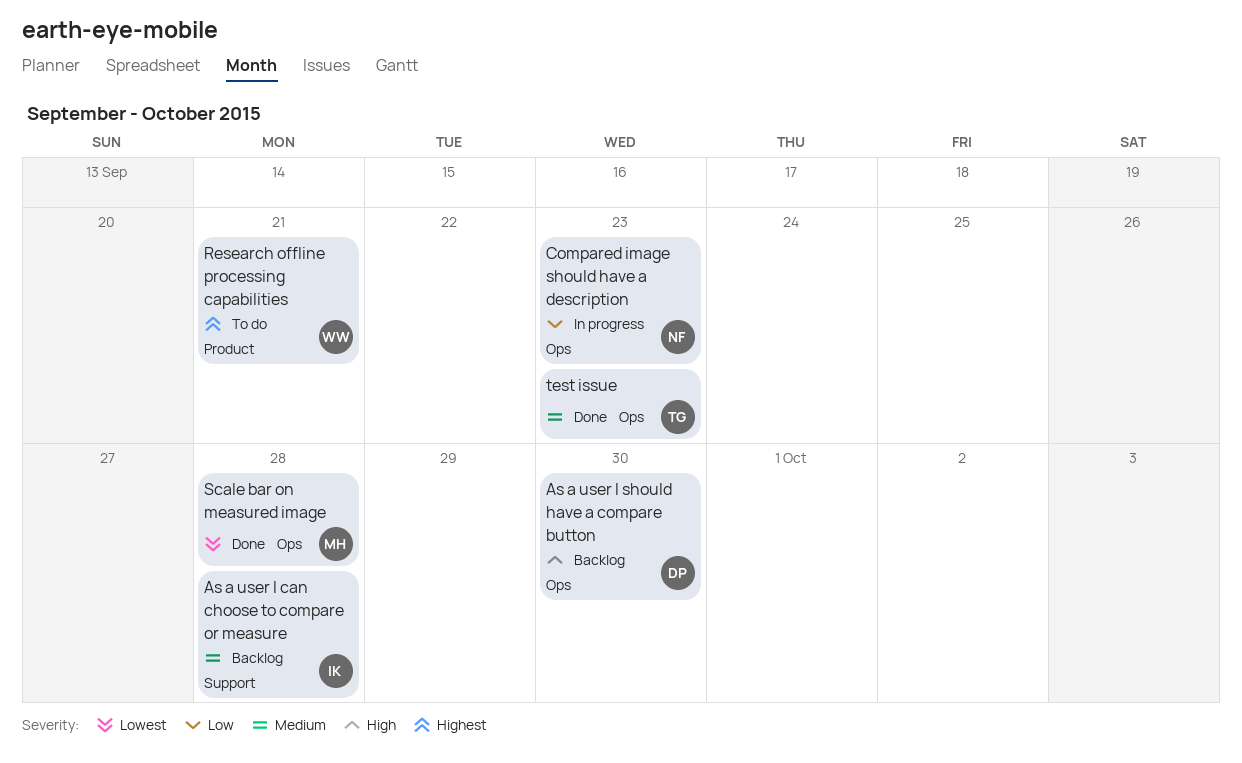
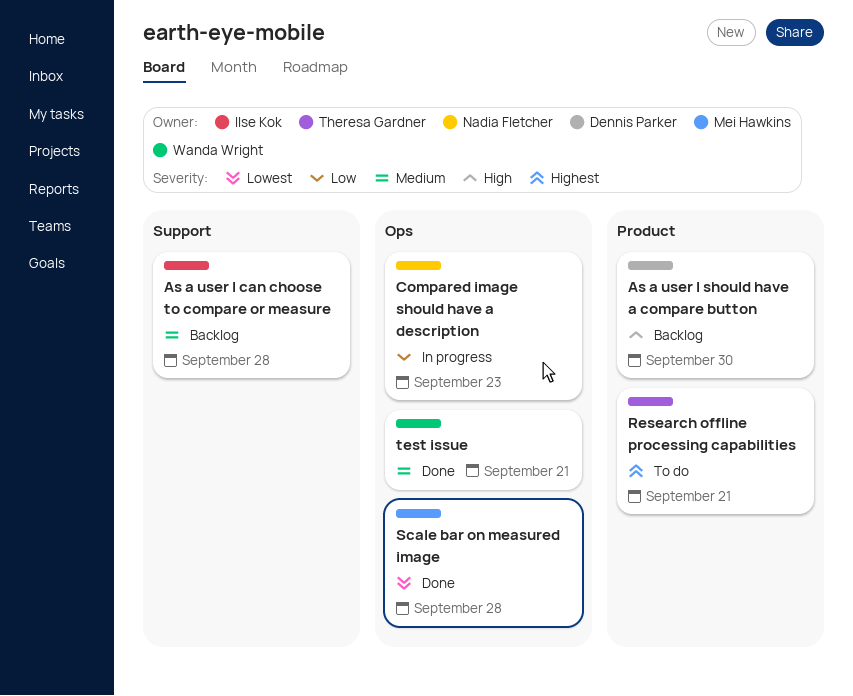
As a user I should have a compare button, label: Ops -> Product
Research offline processing capabilities, owner: Wanda Wright -> Theresa Gardner
test issue, owner: Theresa Gardner -> Wanda Wright
test issue, due: Sep 23 -> Sep 21

